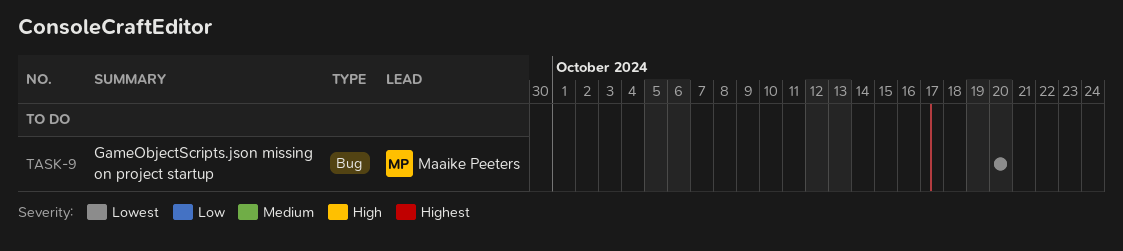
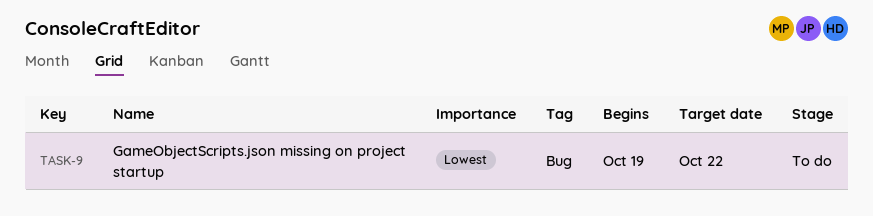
TASK-9, start: Oct 20 -> Oct 19
TASK-9, due: Oct 20 -> Oct 22

